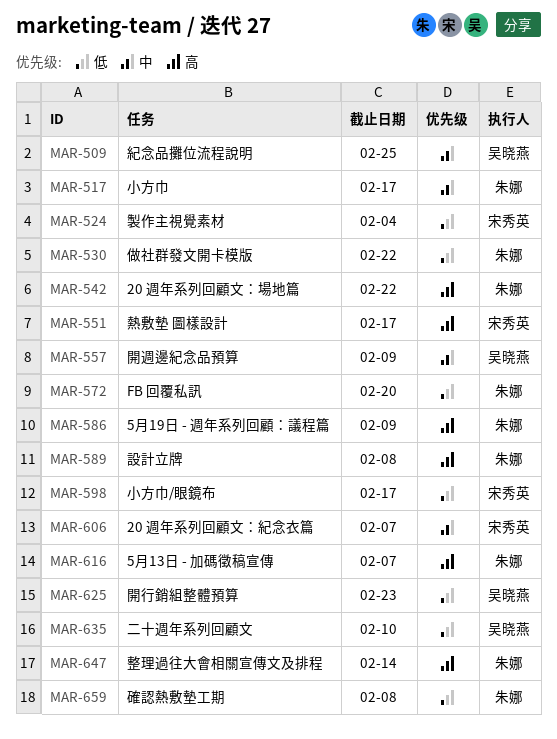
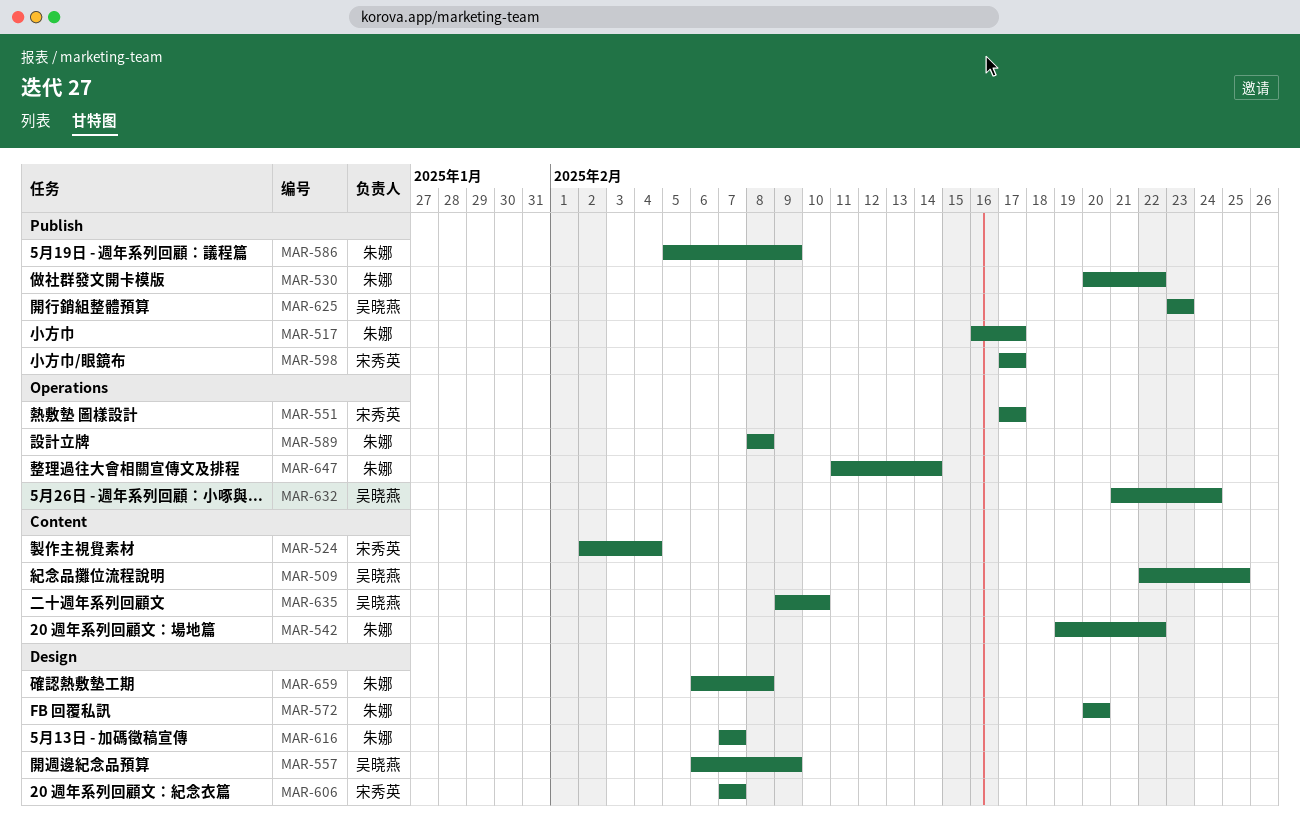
MAR-632: none -> present

